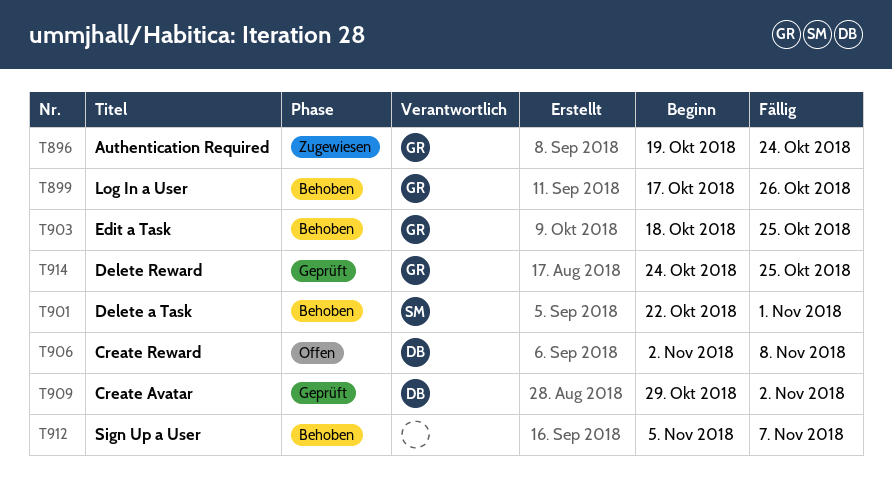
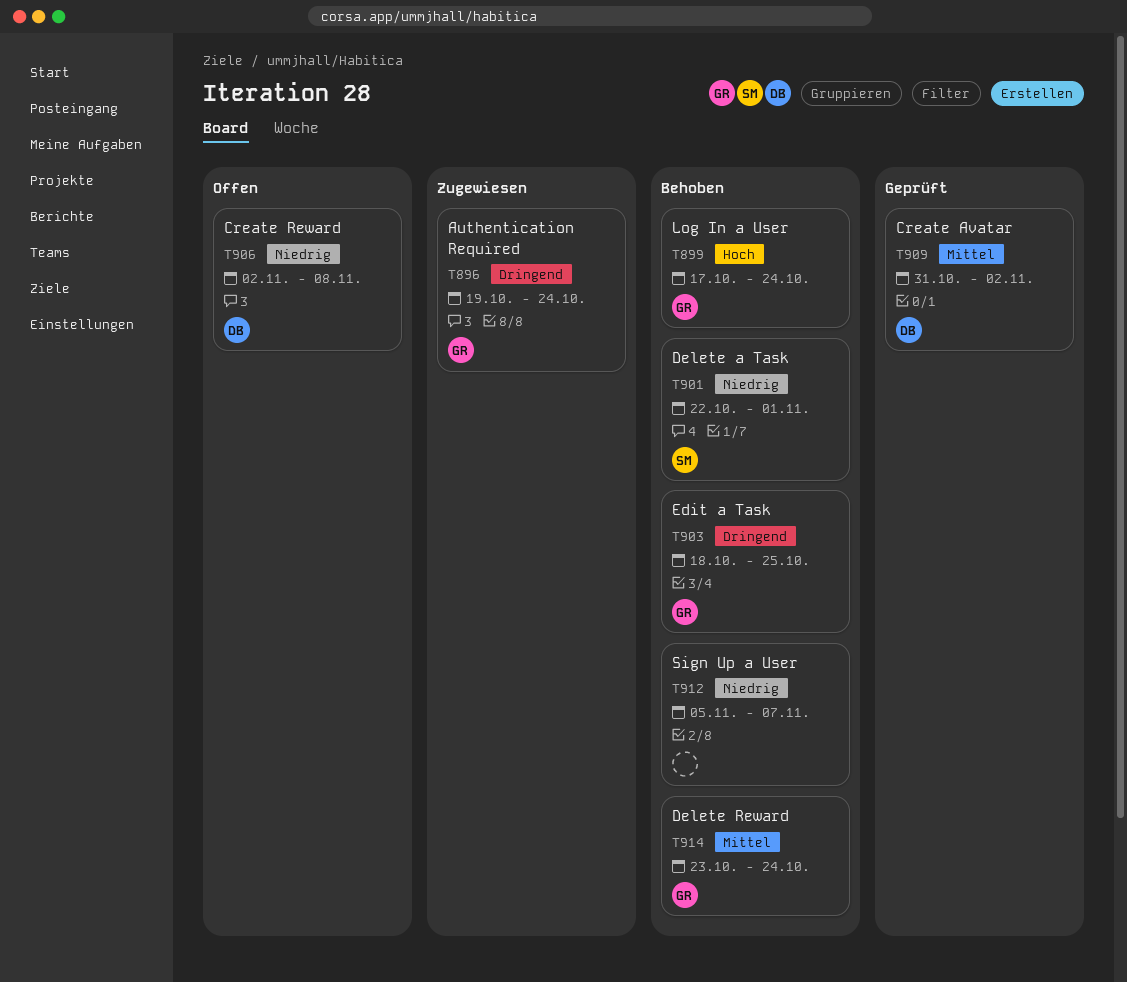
T899, due: Oct 26 -> Oct 24
T909, start: Oct 29 -> Oct 31
T914, status: Geprüft -> Behoben
T914, start: Oct 24 -> Oct 23
T914, due: Oct 25 -> Oct 24

